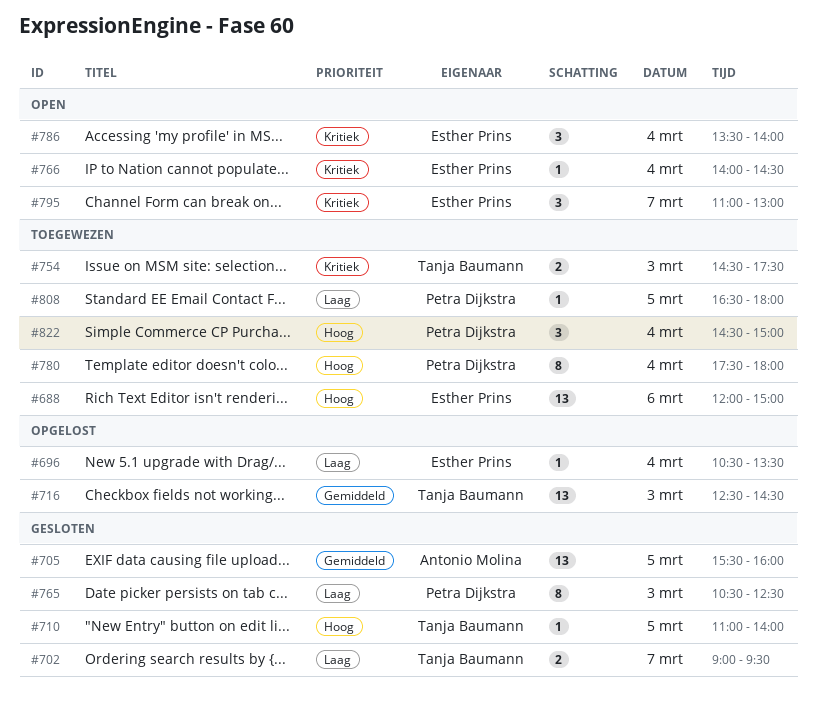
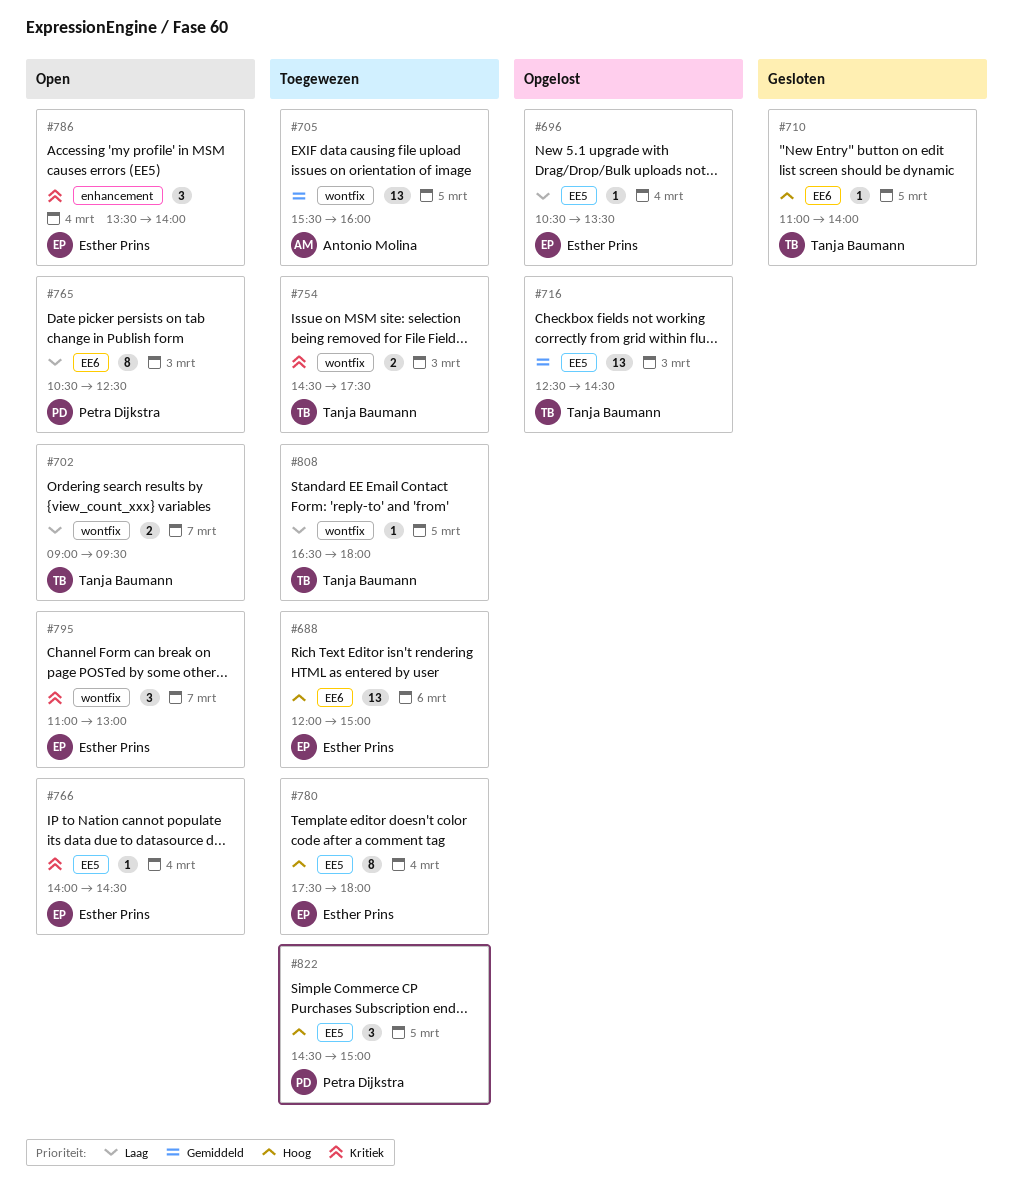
#702, status: Gesloten -> Open
#705, status: Gesloten -> Toegewezen
#765, status: Gesloten -> Open
#780, owner: Petra Dijkstra -> Esther Prins
#808, owner: Petra Dijkstra -> Tanja Baumann
#822, day: Mar 4 -> Mar 5

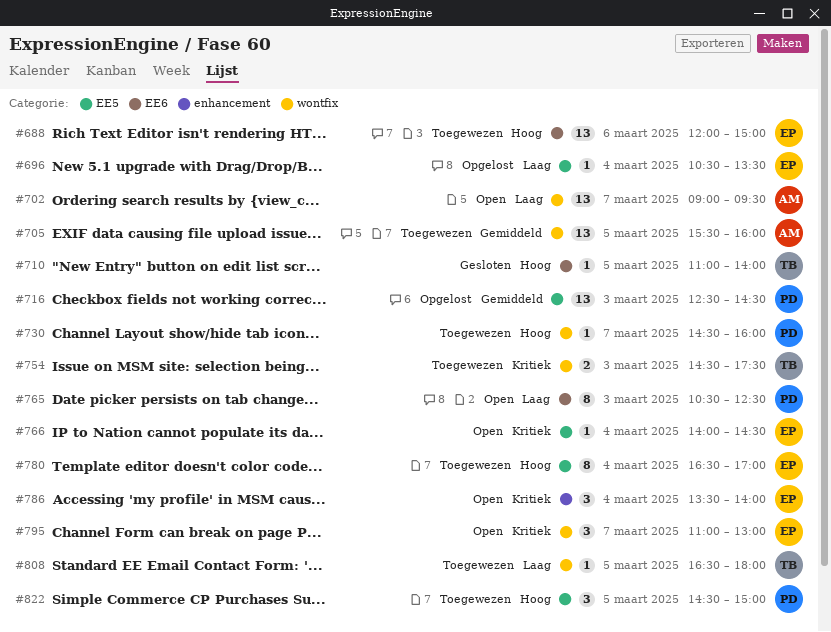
#702, owner: Tanja Baumann -> Antonio Molina
#702, estimate: 2 -> 13
#716, owner: Tanja Baumann -> Petra Dijkstra
#730: none -> present
#780, begins: 17:30 -> 16:30
#780, ends: 18:00 -> 17:00

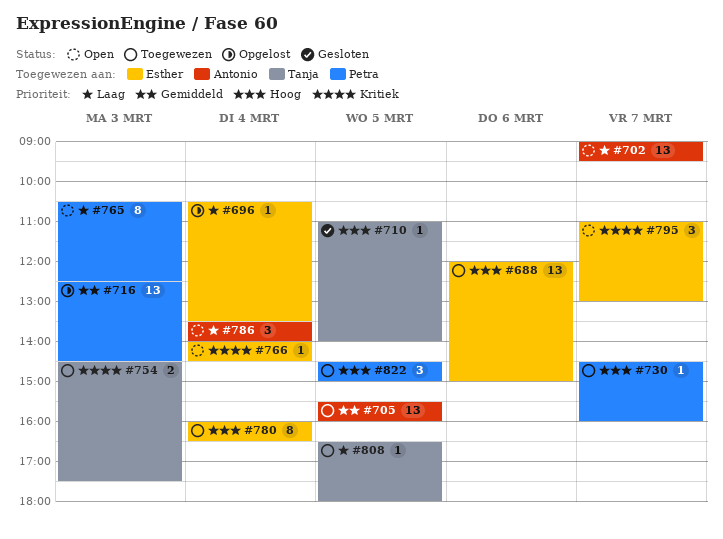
#780, begins: 16:30 -> 16:00
#780, ends: 17:00 -> 16:30
#786, owner: Esther -> Antonio
#786, priority: Kritiek -> Laag

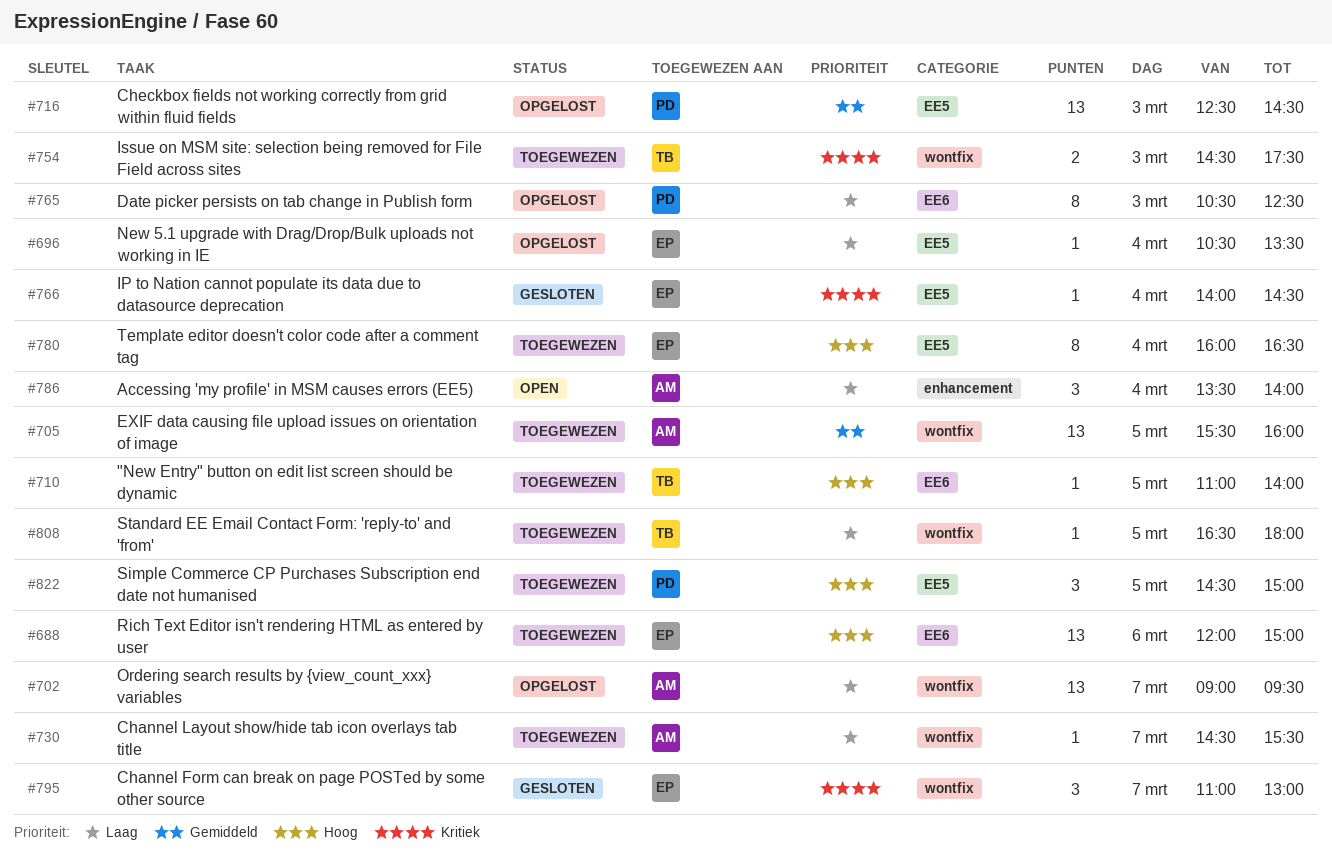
#702, status: Open -> Opgelost
#710, status: Gesloten -> Toegewezen
#730, owner: Petra -> Antonio
#730, priority: Hoog -> Laag
#730, ends: 16:00 -> 15:30
#765, status: Open -> Opgelost
#766, status: Open -> Gesloten
#795, status: Open -> Gesloten

